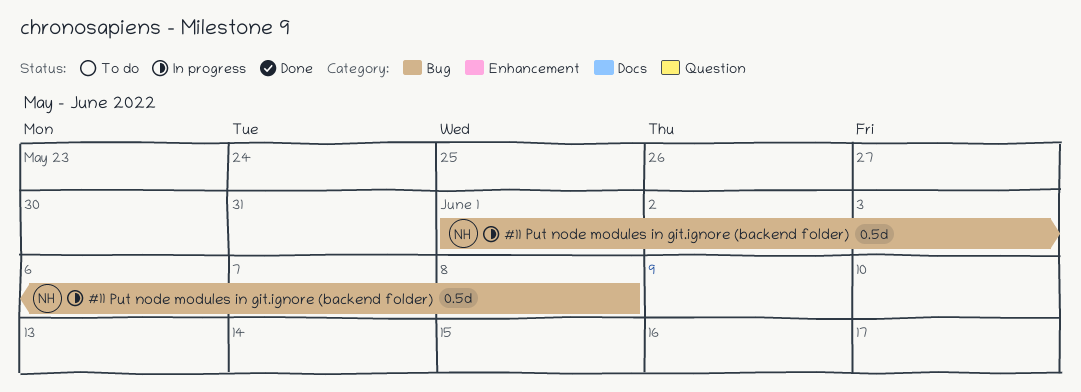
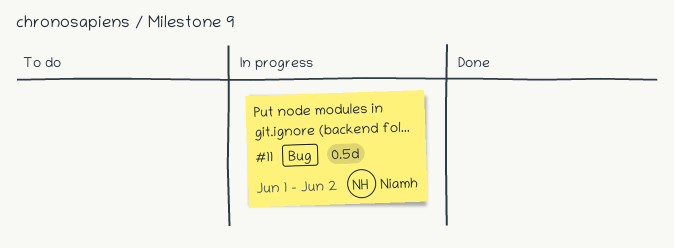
#11, due: Jun 8 -> Jun 2

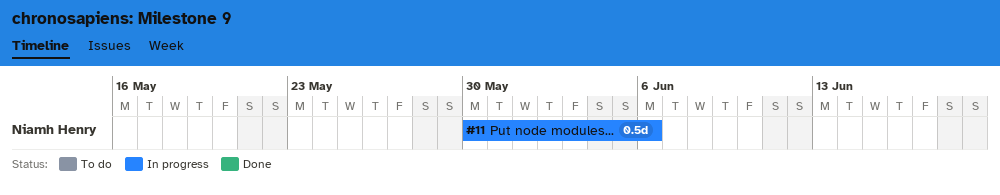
#11, start: Jun 1 -> May 30
#11, due: Jun 2 -> Jun 6

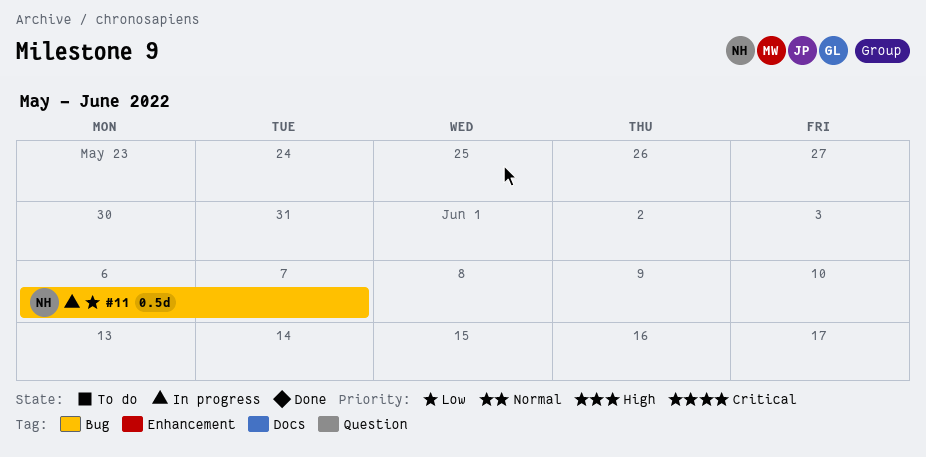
#11, start: May 30 -> Jun 6
#11, due: Jun 6 -> Jun 7

